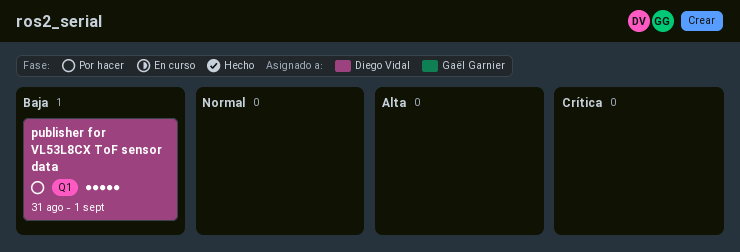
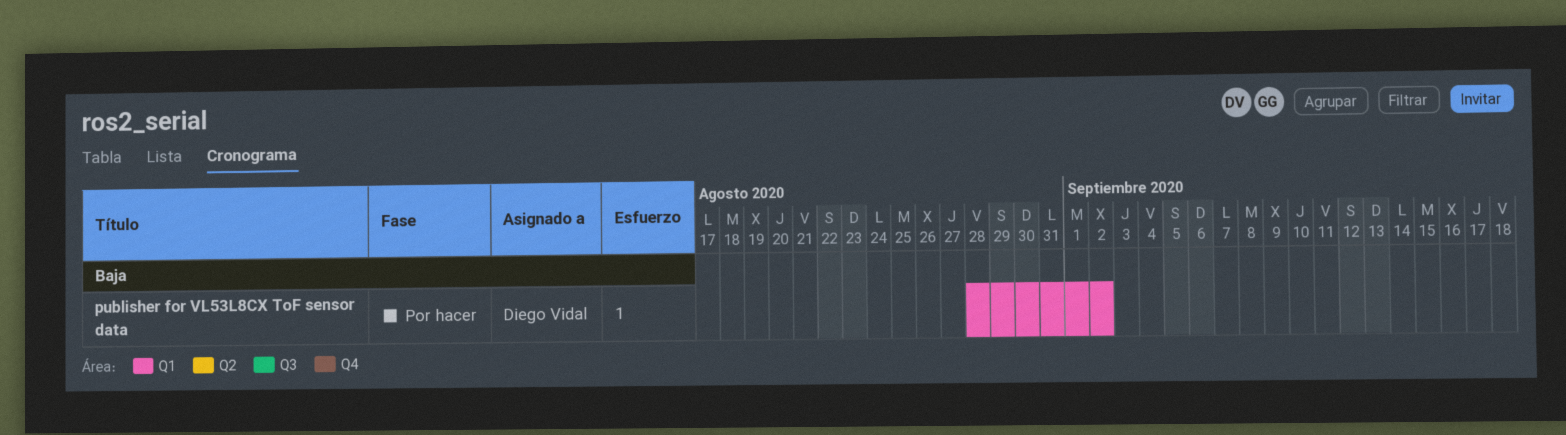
publisher for VL53L8CX ToF sensor data, estimate: 5 -> 1
publisher for VL53L8CX ToF sensor data, start: Aug 31 -> Aug 28
publisher for VL53L8CX ToF sensor data, due: Sep 1 -> Sep 2

